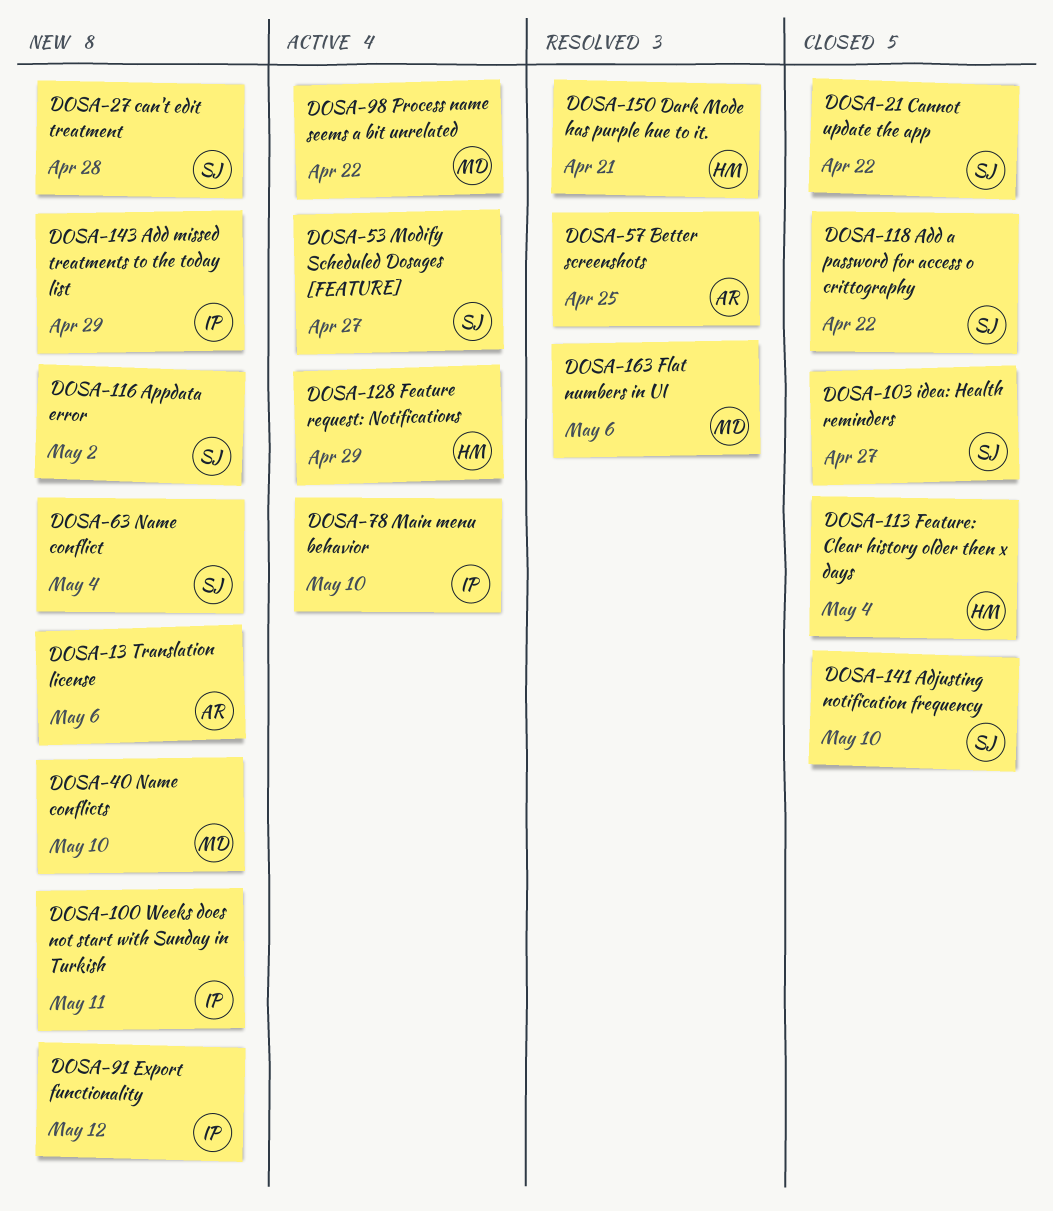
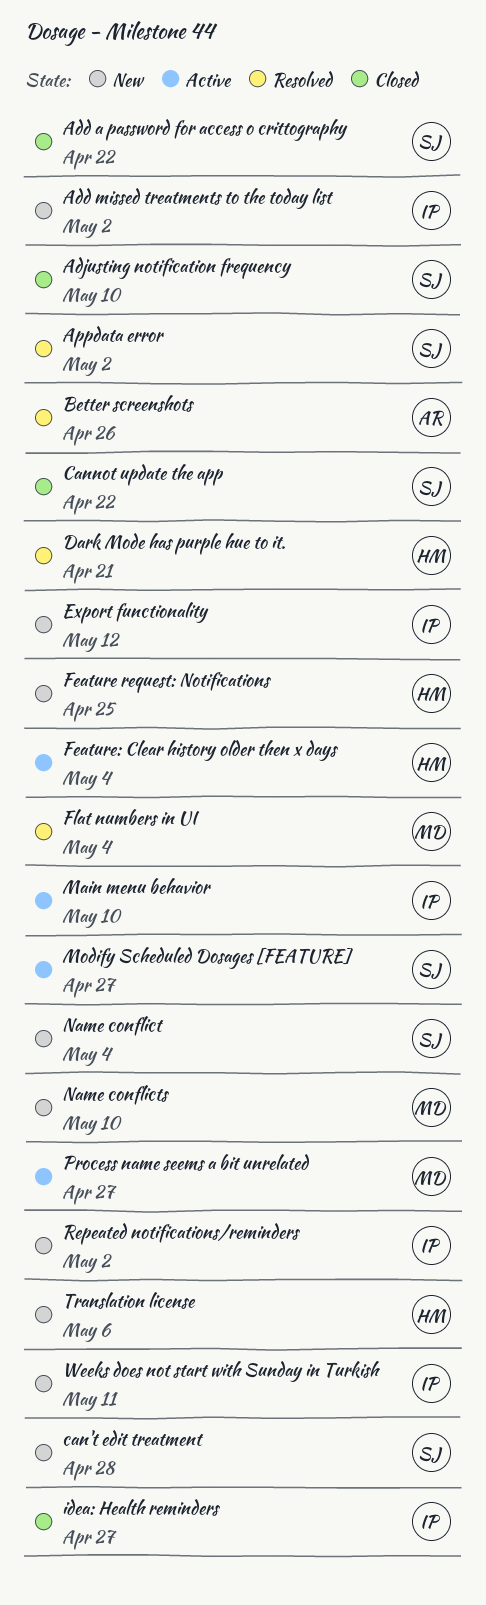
Add missed treatments to the today list, due: Apr 29 -> May 2
Appdata error, status: New -> Resolved
Better screenshots, due: Apr 25 -> Apr 26
Feature request: Notifications, status: Active -> New
Feature request: Notifications, due: Apr 29 -> Apr 25
Feature: Clear history older then x days, status: Closed -> Active
Flat numbers in UI, due: May 6 -> May 4
idea: Health reminders, owner: SJ -> IP
Process name seems a bit unrelated, due: Apr 22 -> Apr 27
Repeated notifications/reminders: none -> present
Translation license, owner: AR -> HM

